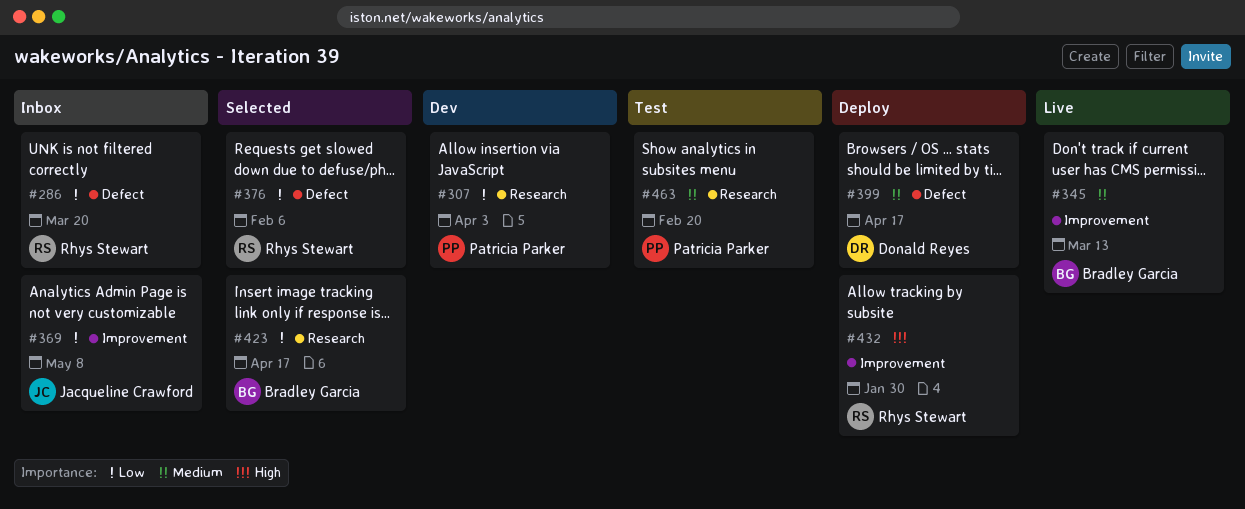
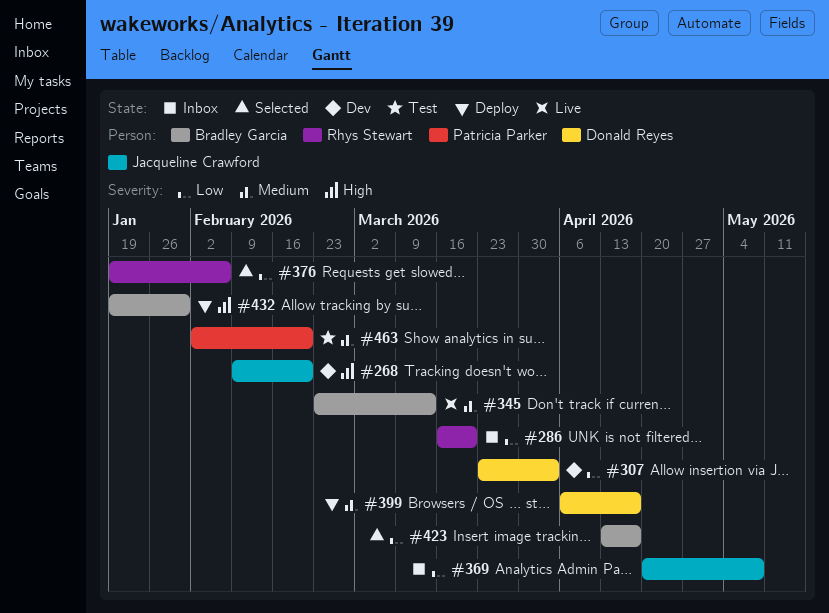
#268: none -> present
#307, owner: Patricia Parker -> Donald Reyes
#432, owner: Rhys Stewart -> Bradley Garcia

